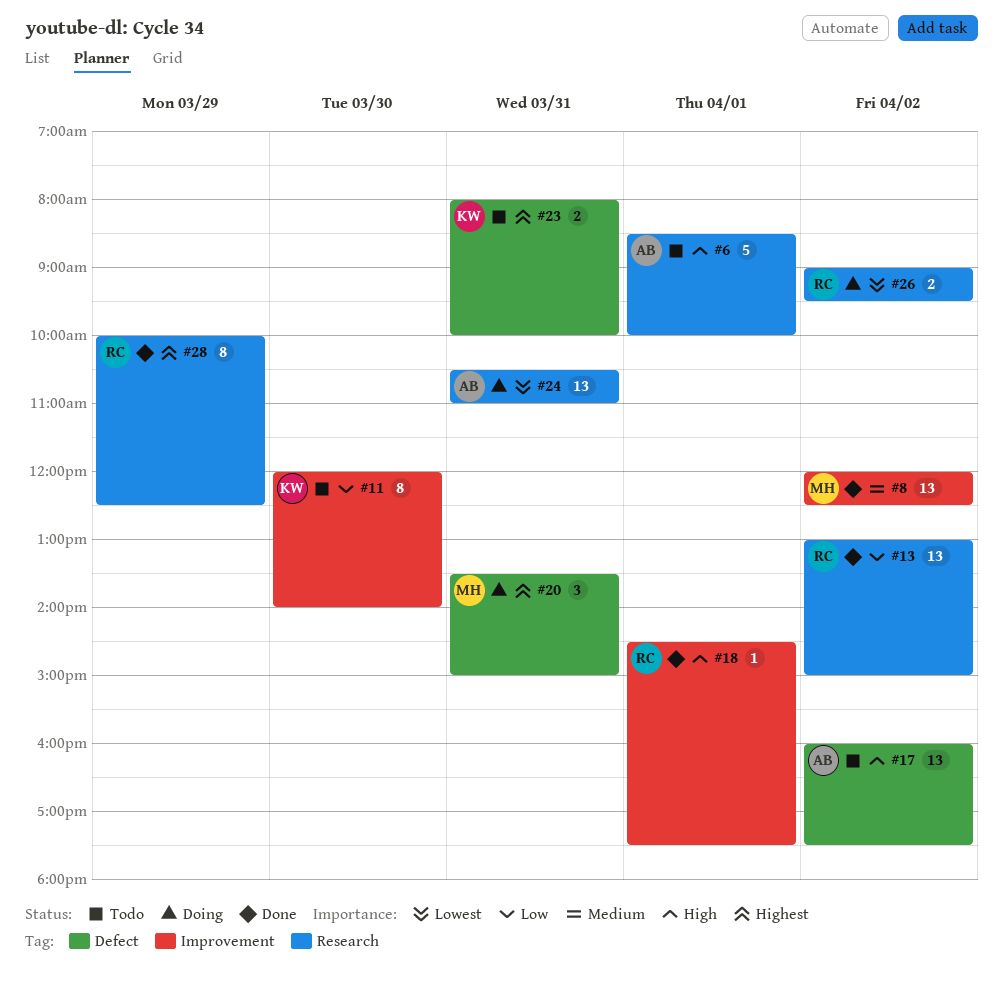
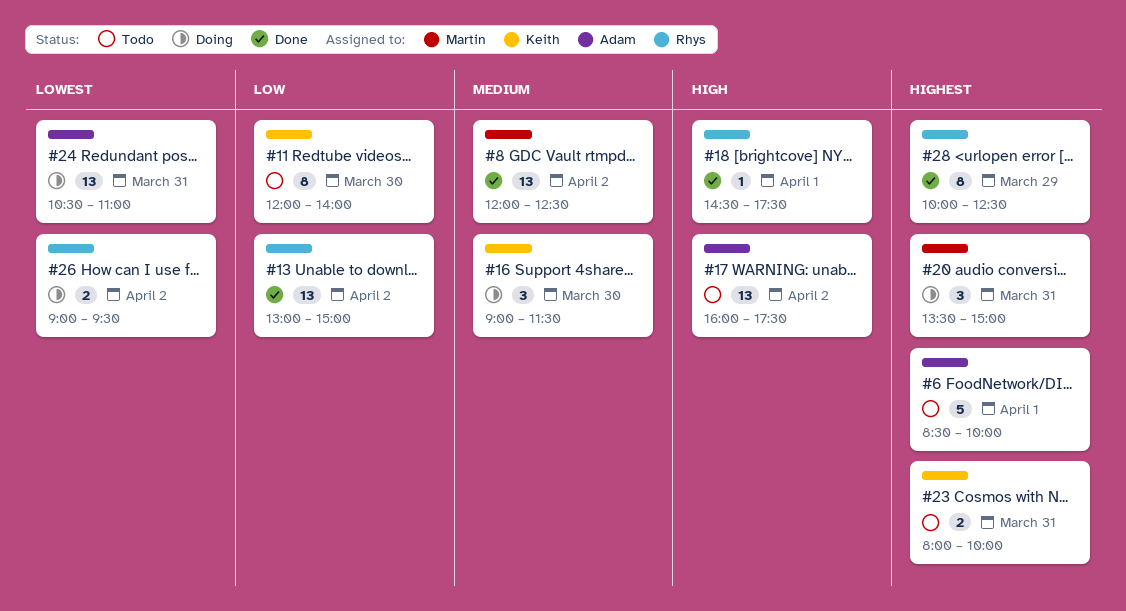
#6, priority: High -> Highest
#16: none -> present

